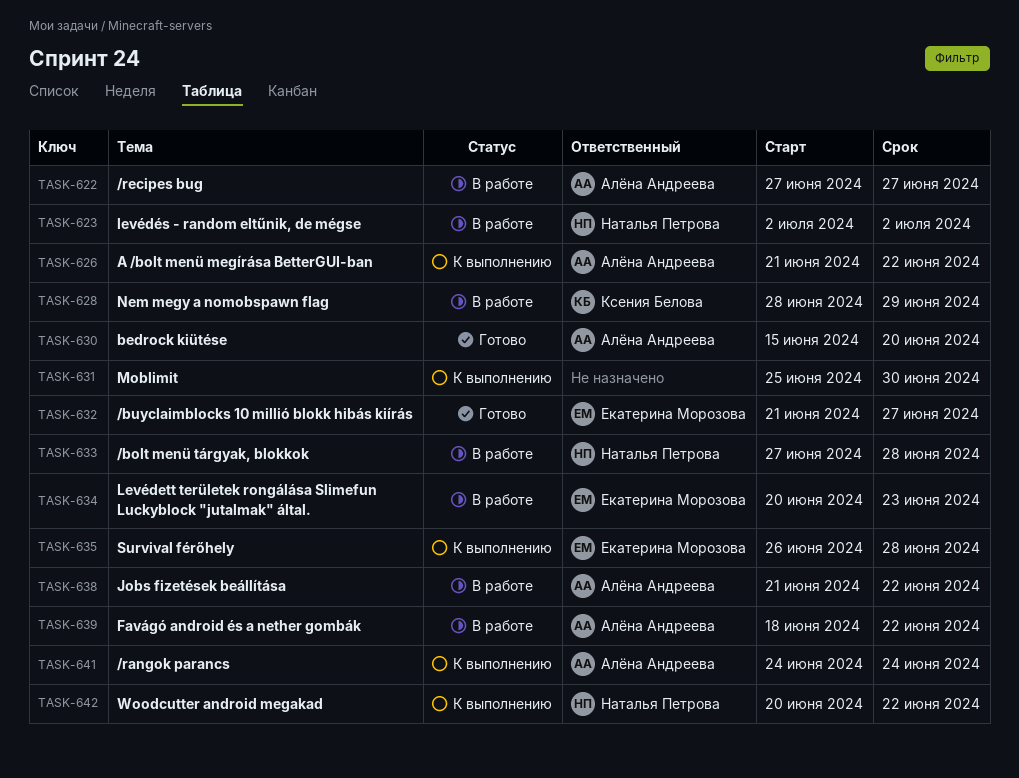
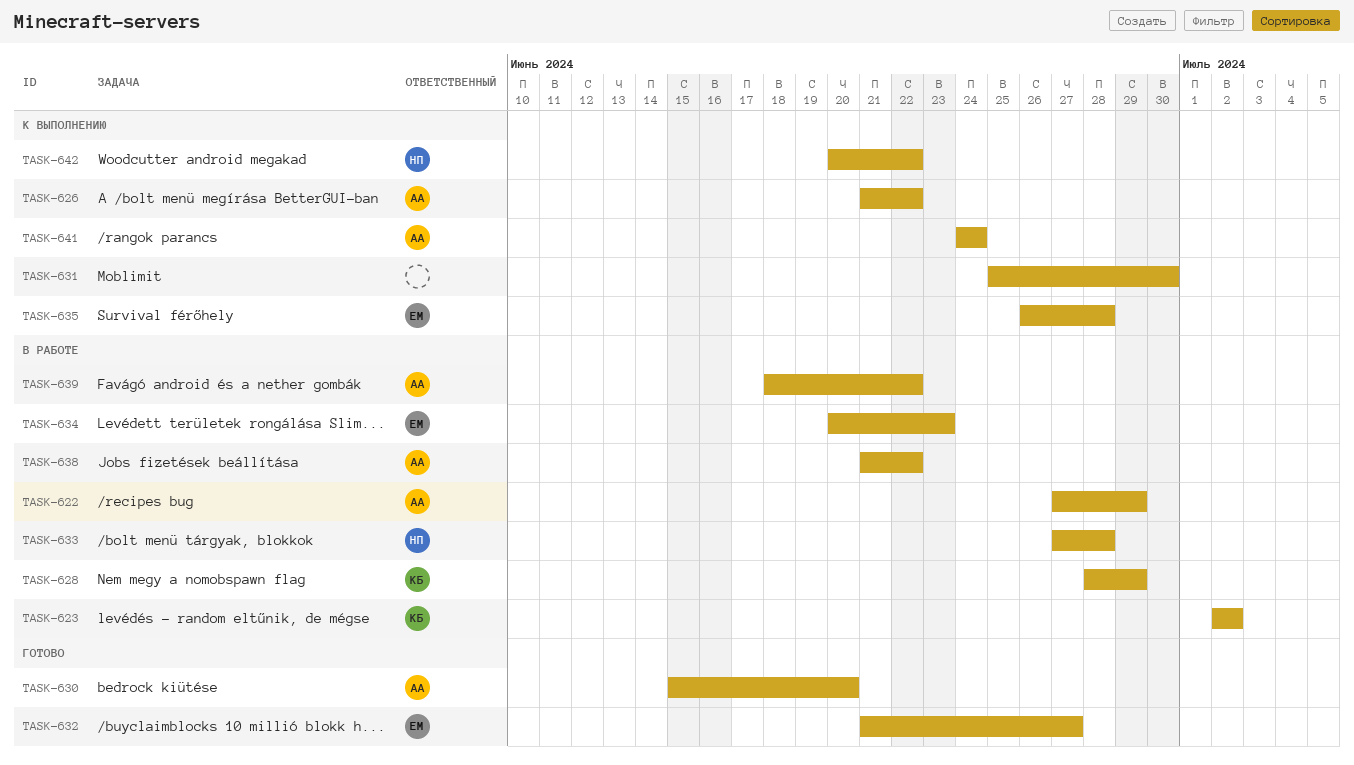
TASK-622, due: Jun 27 -> Jun 29
TASK-623, owner: Наталья Петрова -> Ксения Белова

